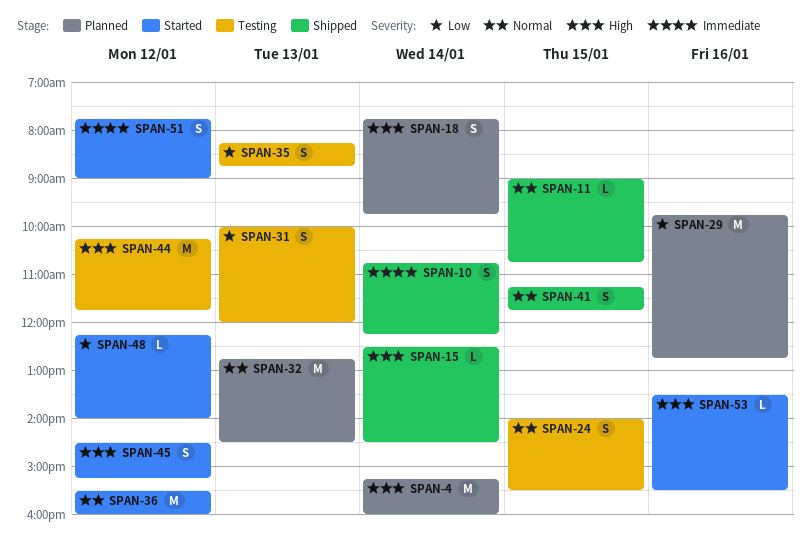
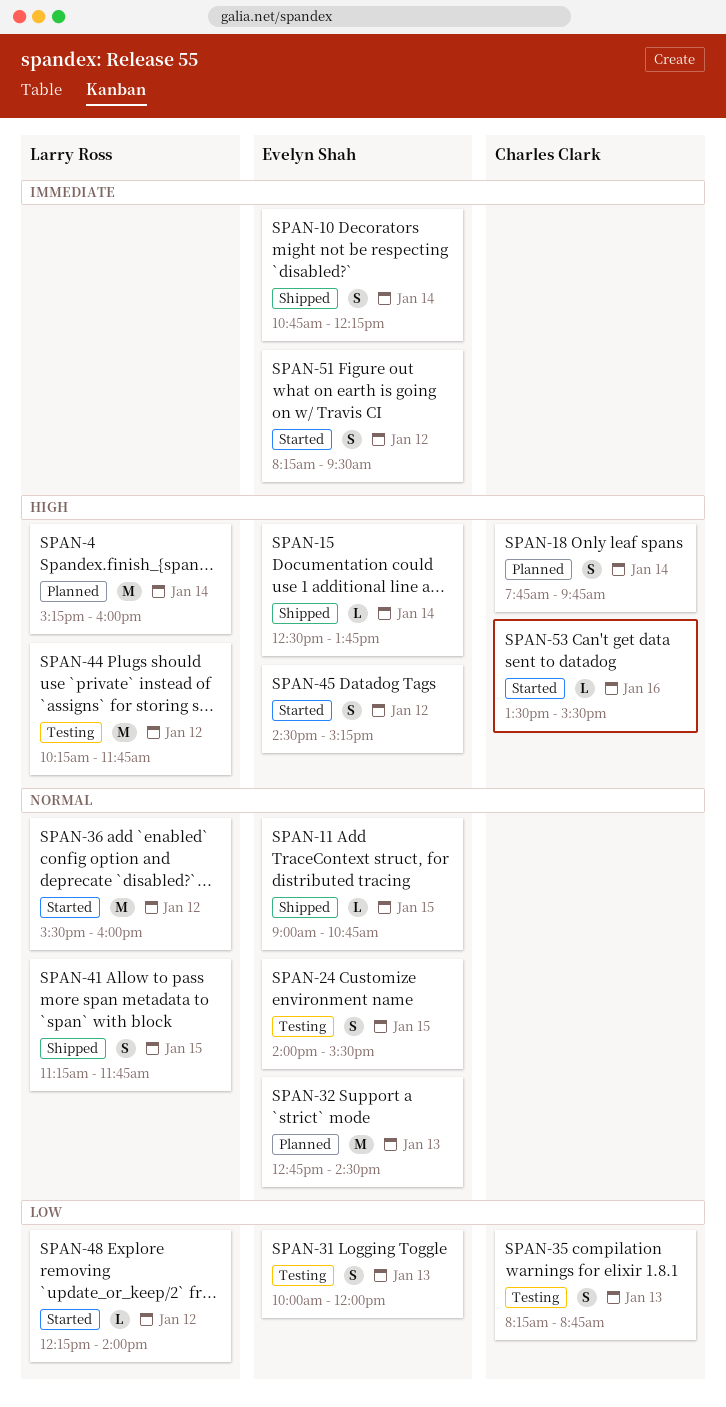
SPAN-15, ends: 14:30 -> 13:45
SPAN-29: present -> none
SPAN-51, begins: 07:45 -> 08:15
SPAN-51, ends: 09:00 -> 09:30

